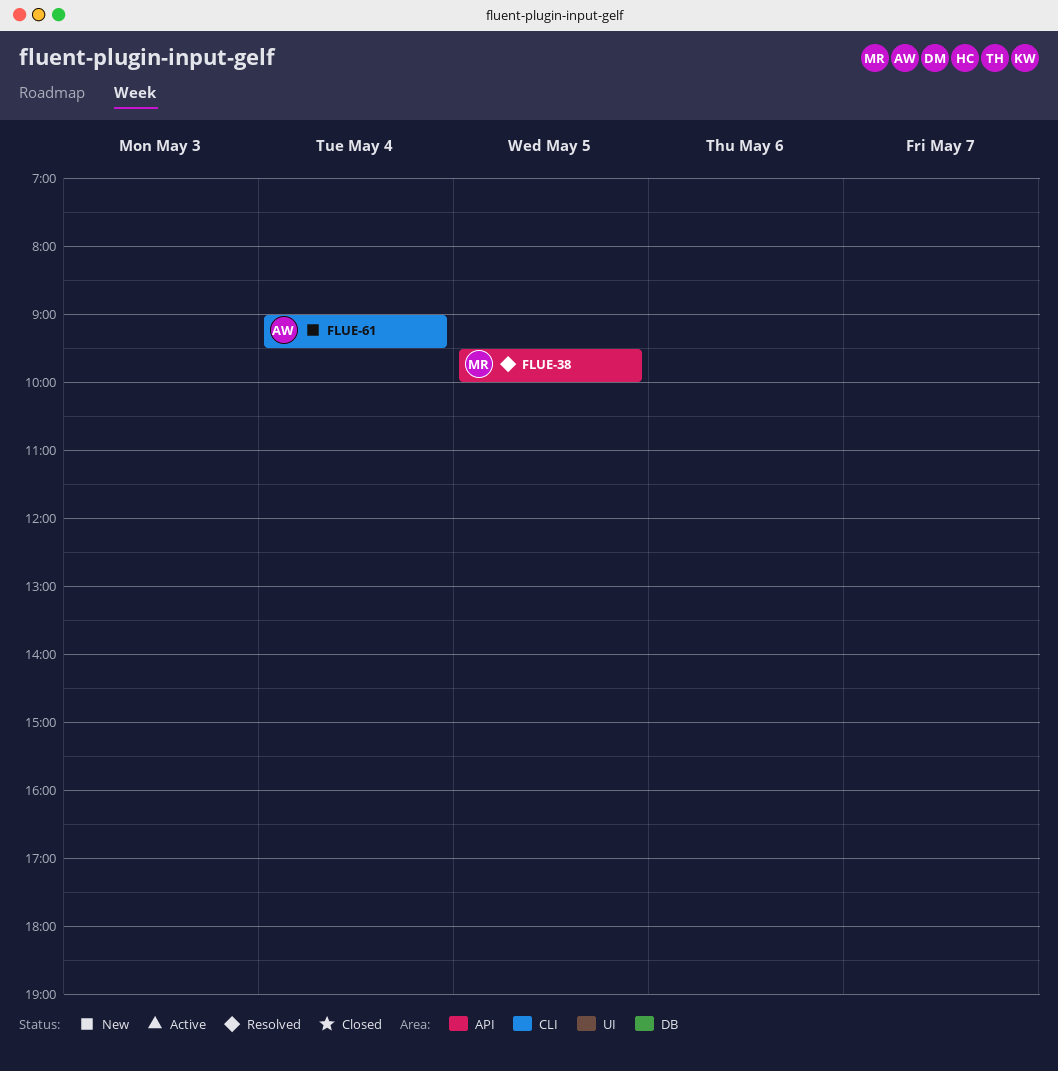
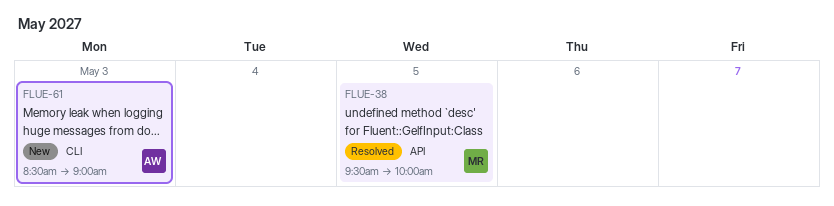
FLUE-61, day: May 4 -> May 3
FLUE-61, begins: 09:00 -> 08:30
FLUE-61, ends: 09:30 -> 09:00

